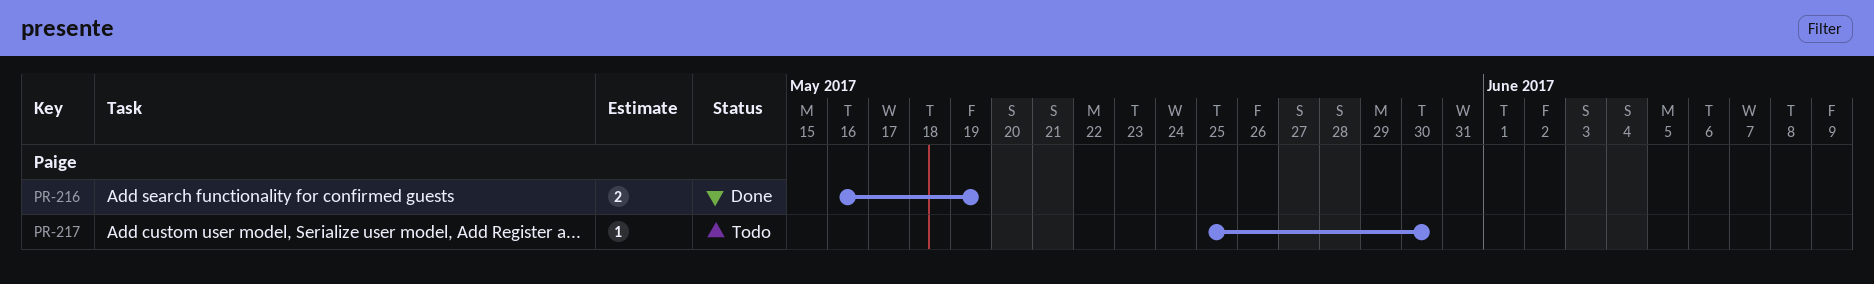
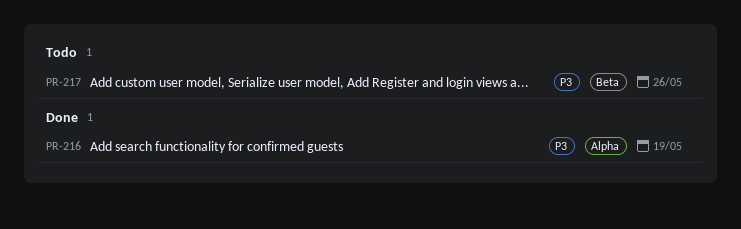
PR-217, due: May 30 -> May 26

